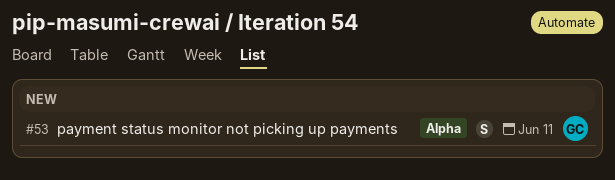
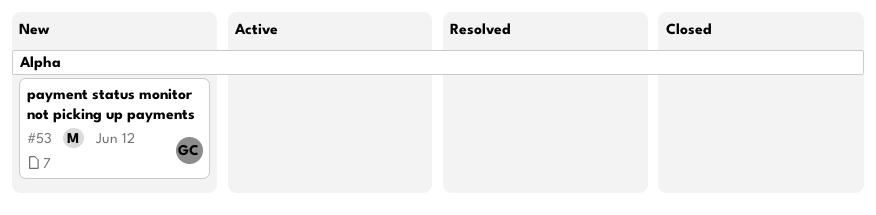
#53, estimate: S -> M
#53, due: Jun 11 -> Jun 12

